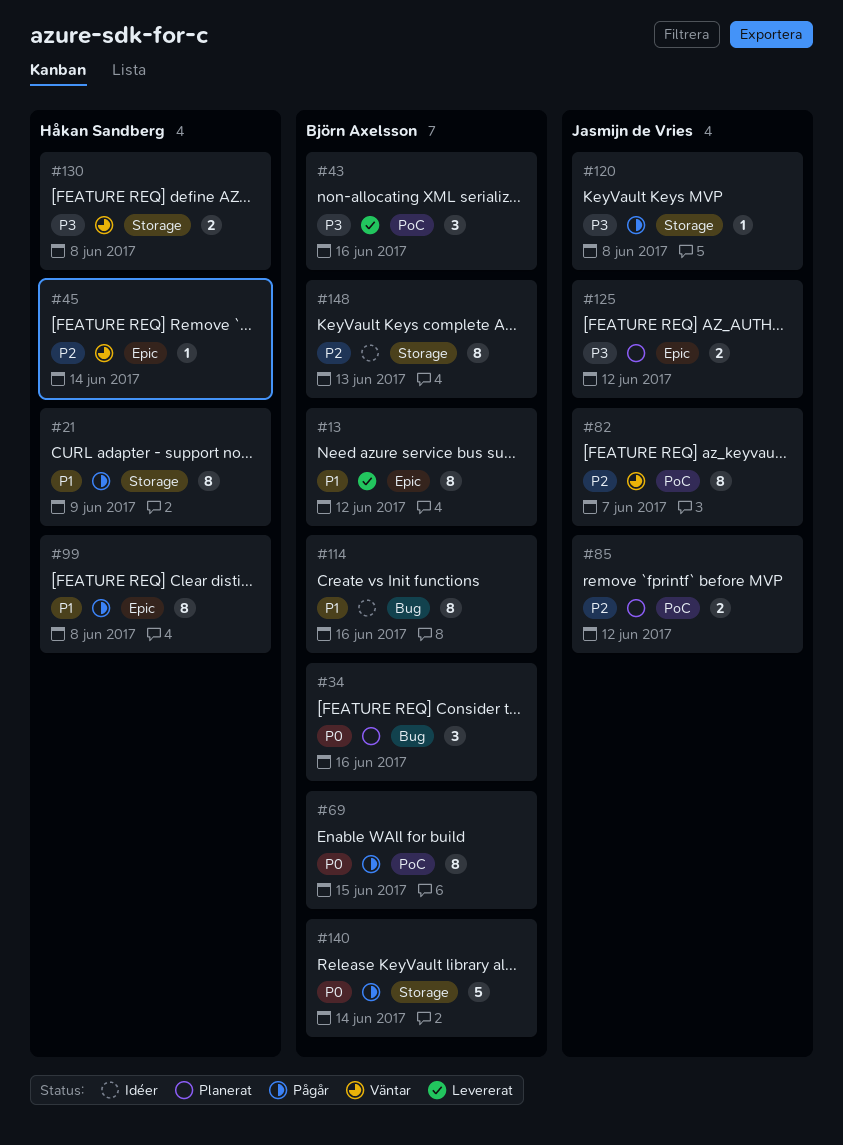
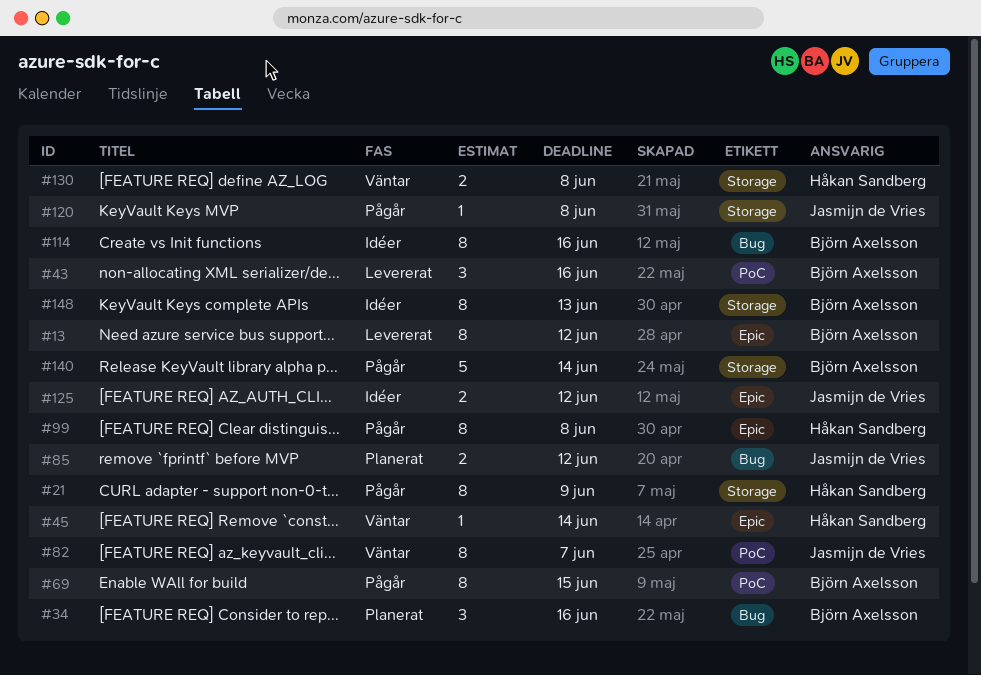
#85, label: PoC -> Bug
#125, status: Planerat -> Idéer

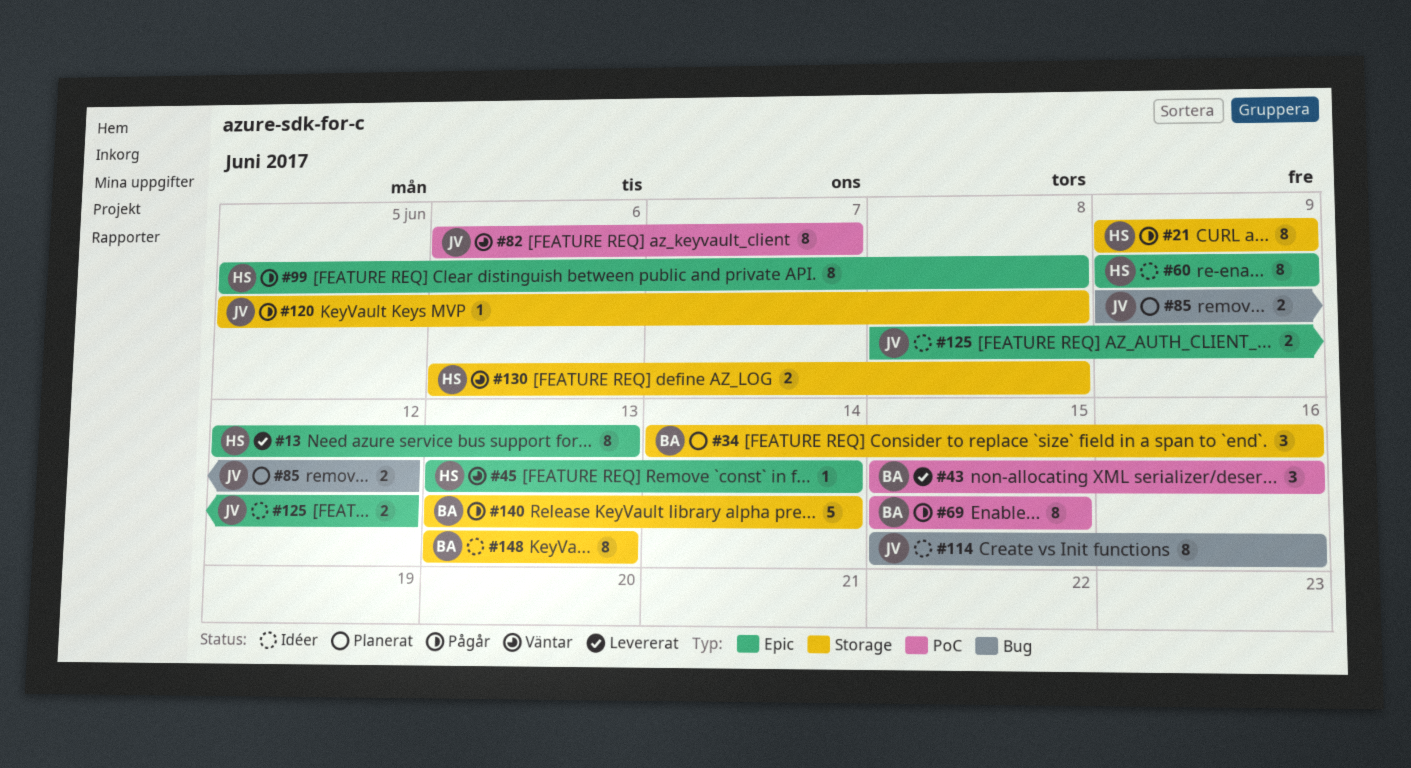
#13, owner: Björn Axelsson -> Håkan Sandberg
#13, due: Jun 12 -> Jun 13
#34, label: Bug -> Storage
#60: none -> present
#114, owner: Björn Axelsson -> Jasmijn de Vries

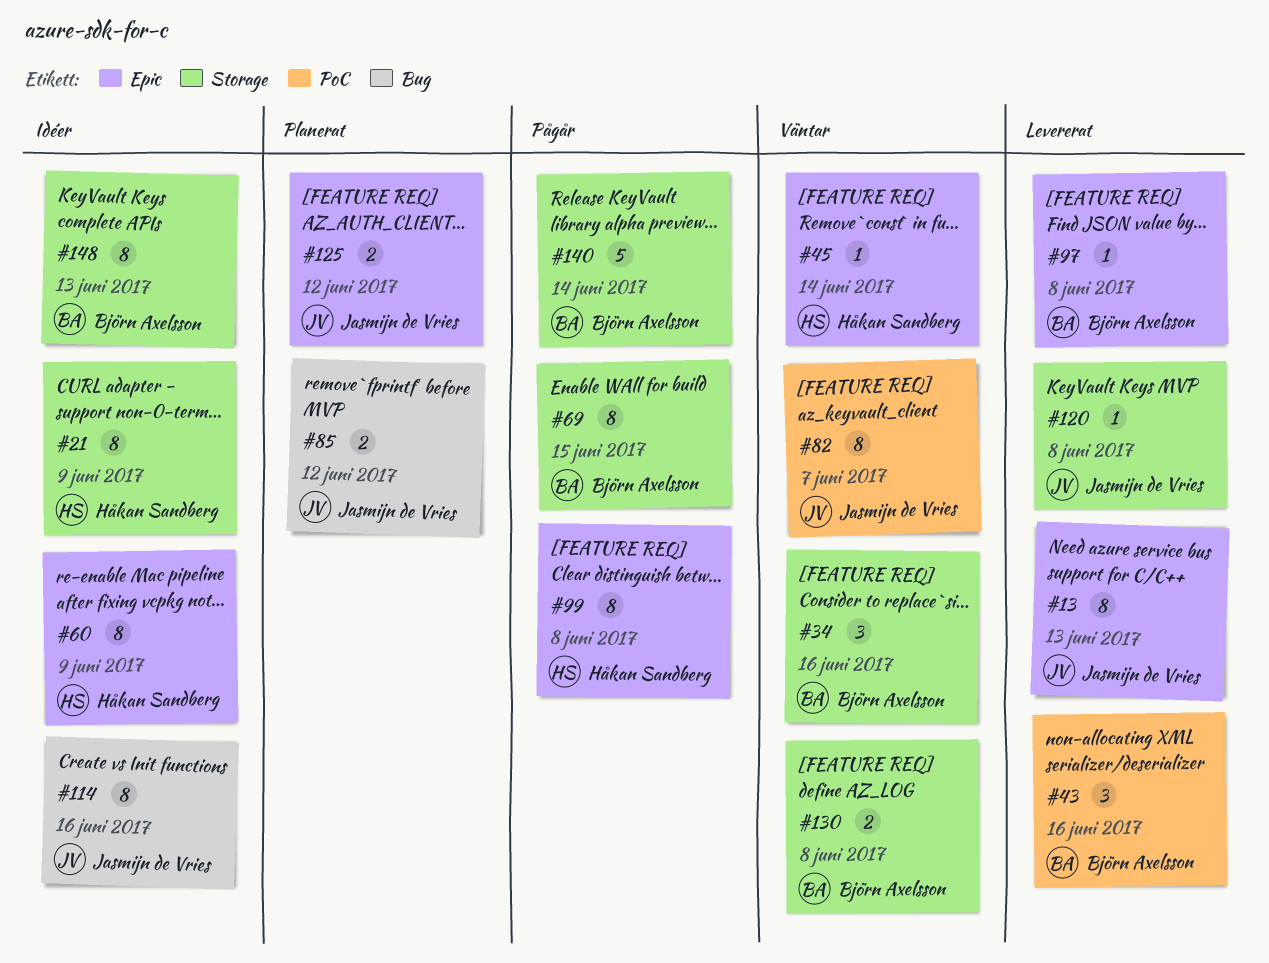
#13, owner: Håkan Sandberg -> Jasmijn de Vries
#21, status: Pågår -> Idéer
#34, status: Planerat -> Väntar
#69, label: PoC -> Storage
#97: none -> present
#120, status: Pågår -> Levererat
#125, status: Idéer -> Planerat
#130, owner: Håkan Sandberg -> Björn Axelsson

